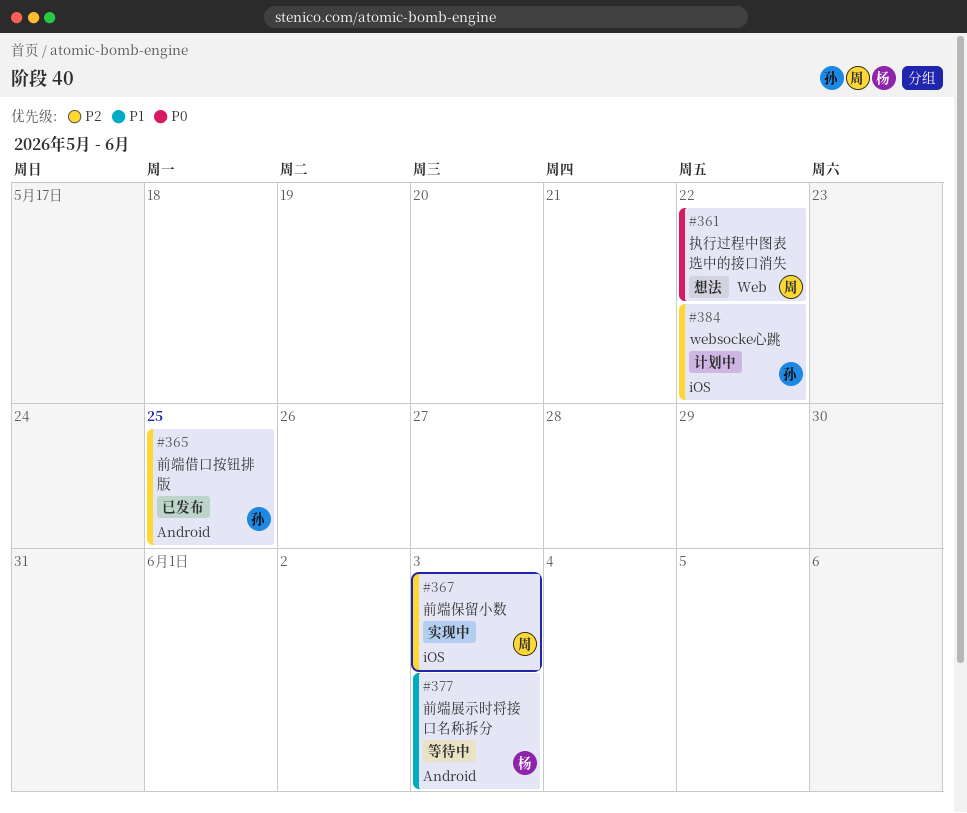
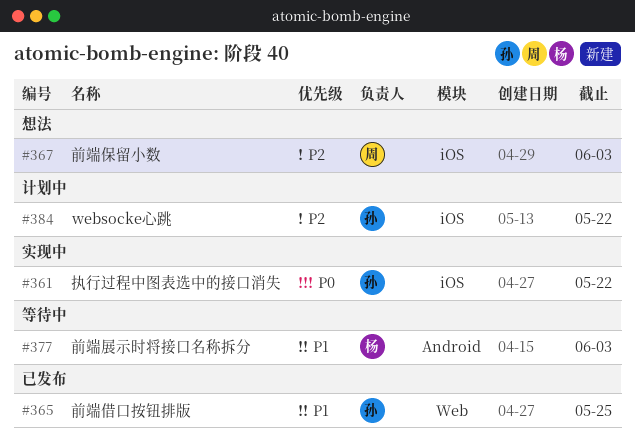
#361, status: 想法 -> 实现中
#361, owner: 周 -> 孙
#361, label: Web -> iOS
#365, priority: P2 -> P1
#365, label: Android -> Web
#367, status: 实现中 -> 想法

